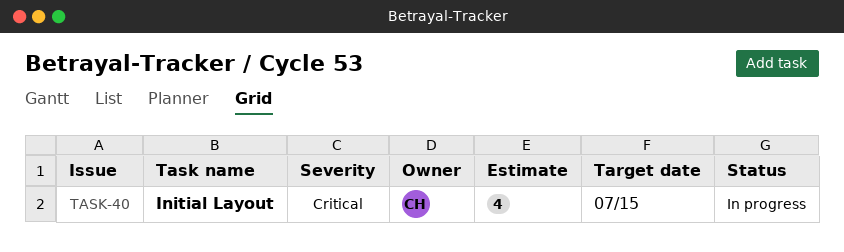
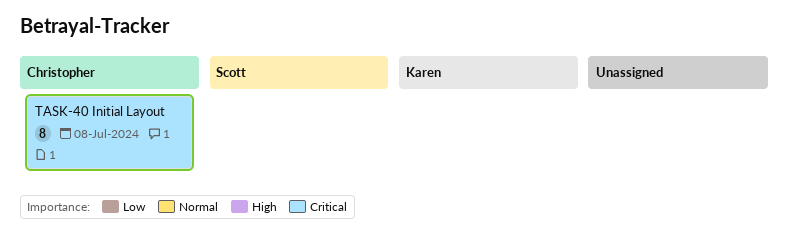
TASK-40, estimate: 4 -> 8
TASK-40, due: Jul 15 -> Jul 8

